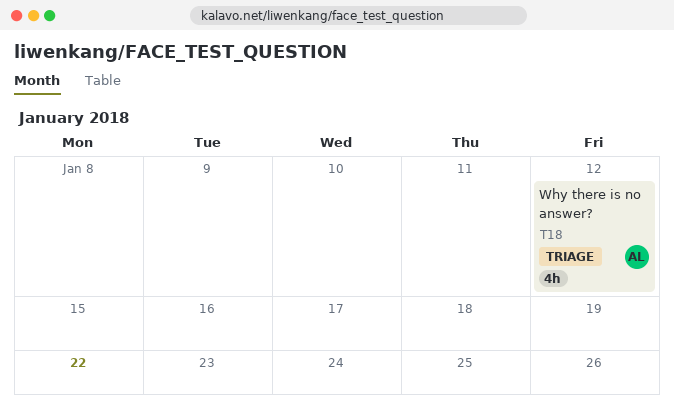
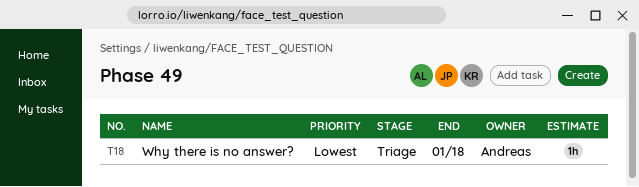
T18, estimate: 4h -> 1h
T18, due: Jan 12 -> Jan 18

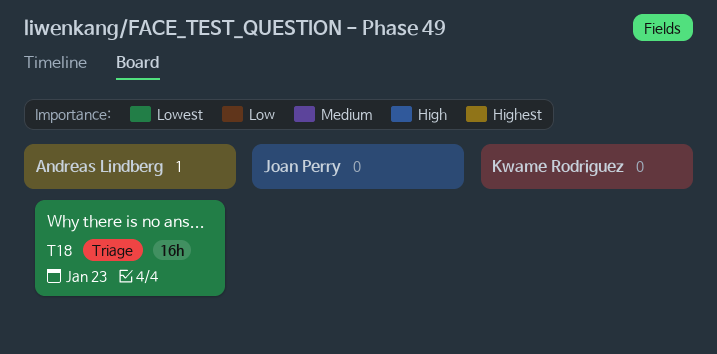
T18, estimate: 1h -> 16h
T18, due: Jan 18 -> Jan 23

